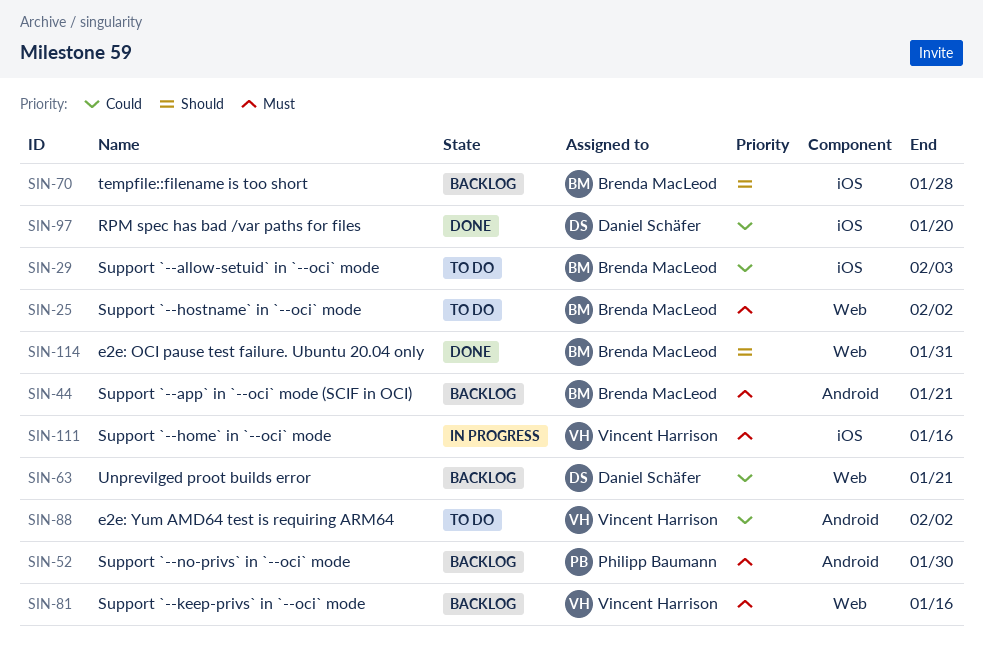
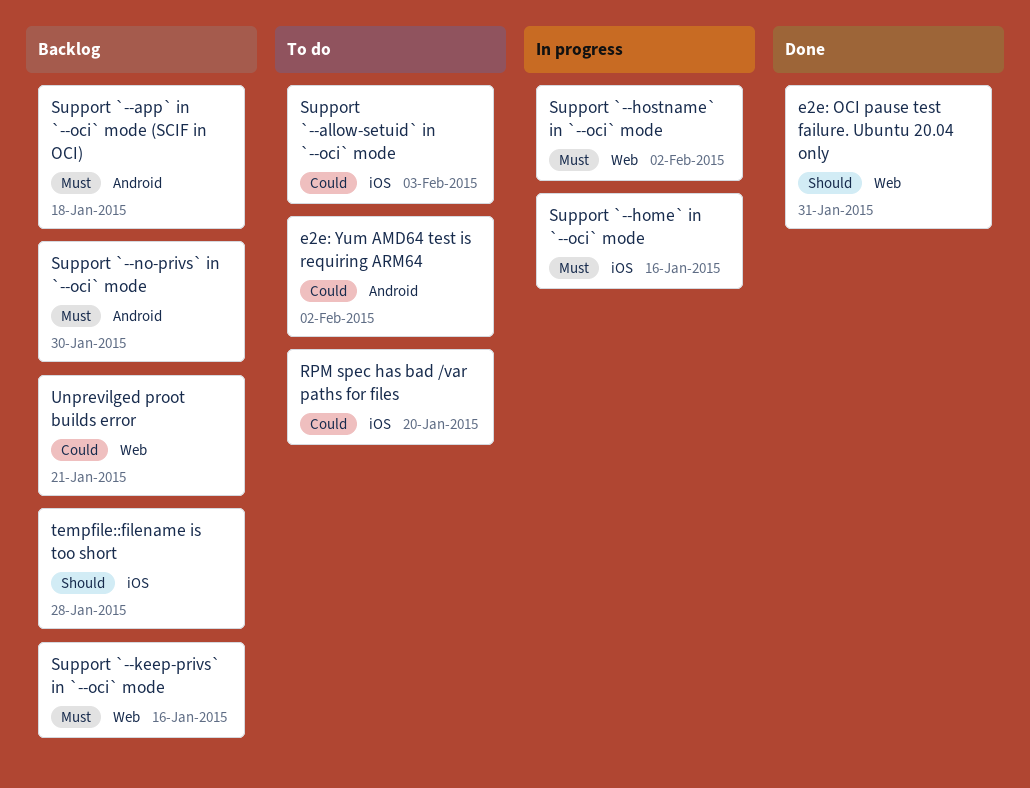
RPM spec has bad /var paths for files, status: Done -> To do
Support `--app` in `--oci` mode (SCIF in OCI), due: Jan 21 -> Jan 18
Support `--hostname` in `--oci` mode, status: To do -> In progress

